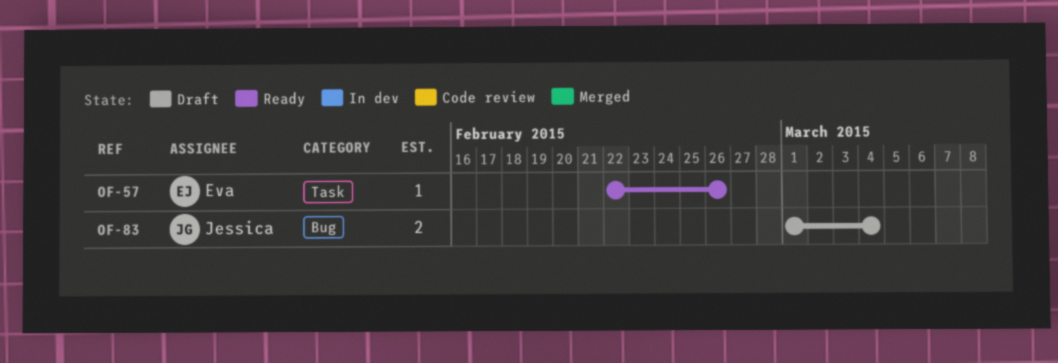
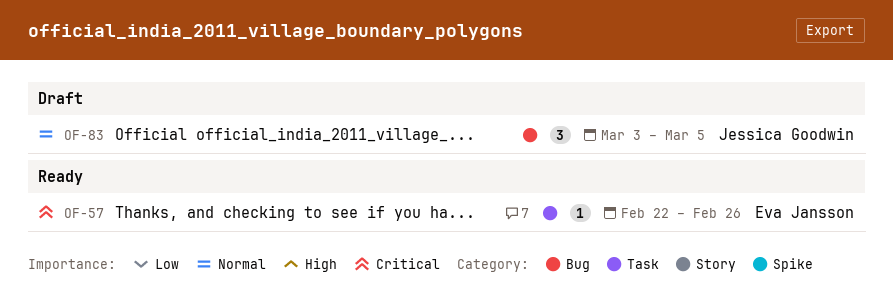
OF-83, estimate: 2 -> 3
OF-83, start: Mar 1 -> Mar 3
OF-83, due: Mar 4 -> Mar 5

